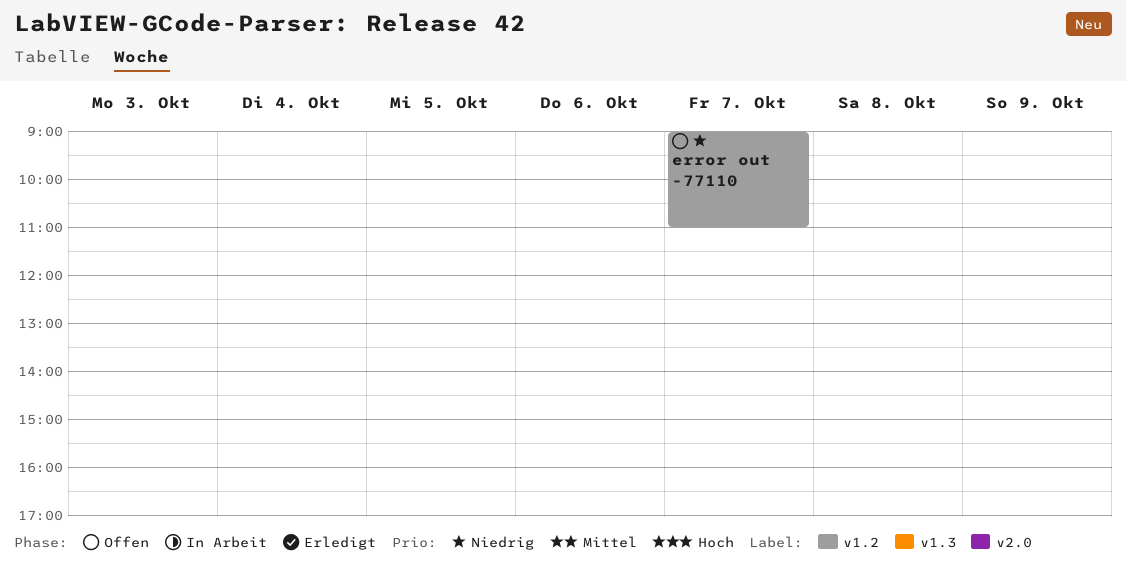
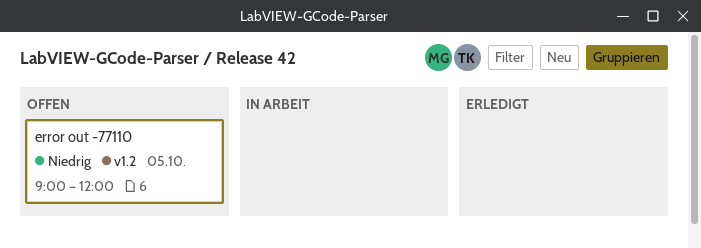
error out -77110, day: Oct 7 -> Oct 5
error out -77110, ends: 11:00 -> 12:00

